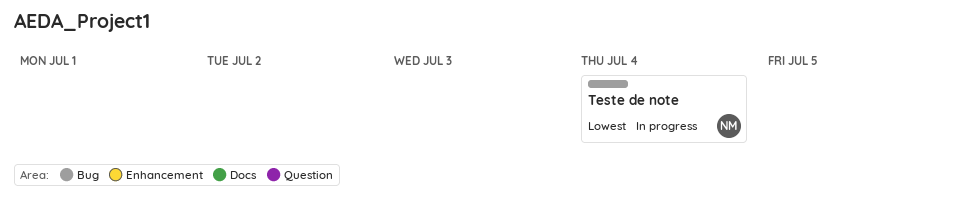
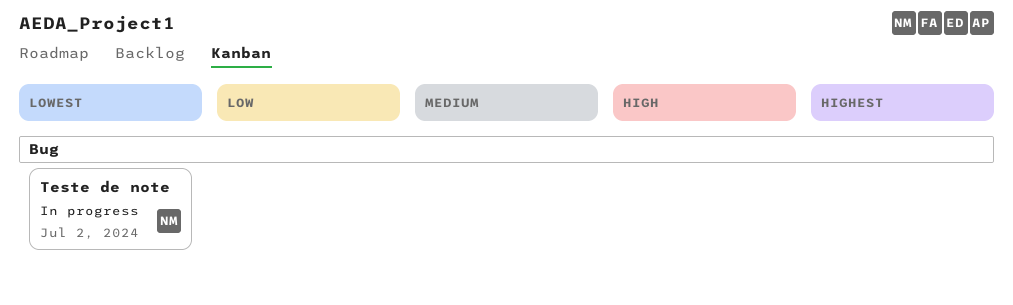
Teste de note, due: Jul 4 -> Jul 2

